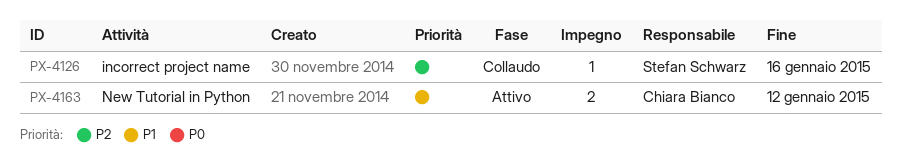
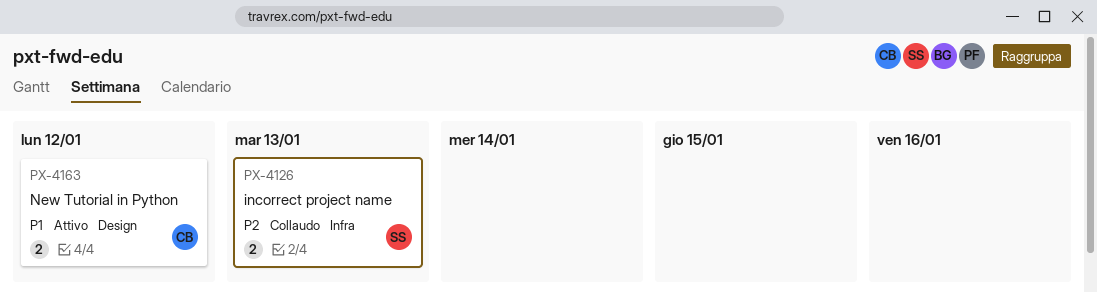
PX-4126, estimate: 1 -> 2
PX-4126, due: Jan 16 -> Jan 13

